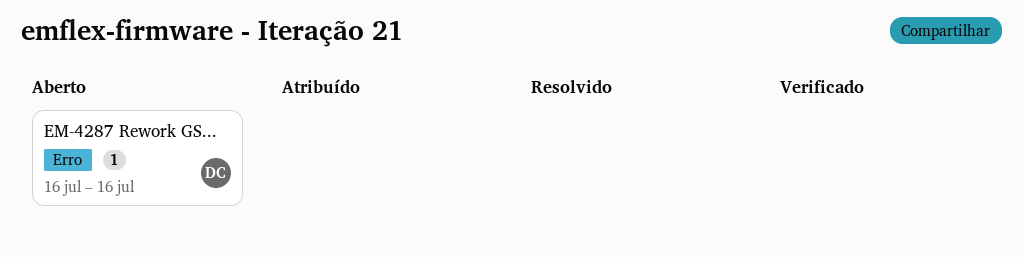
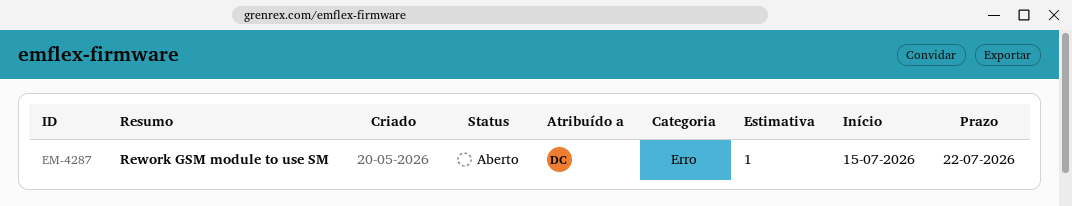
EM-4287, start: Jul 16 -> Jul 15
EM-4287, due: Jul 16 -> Jul 22

